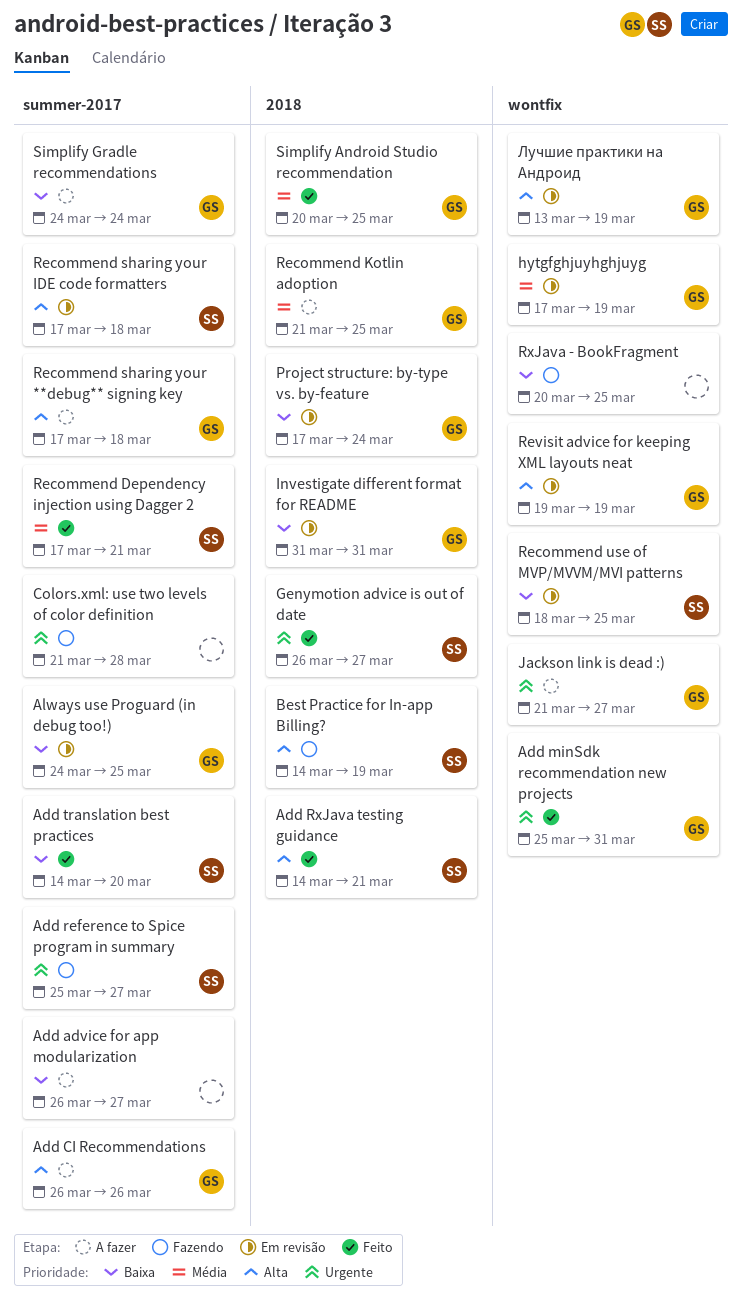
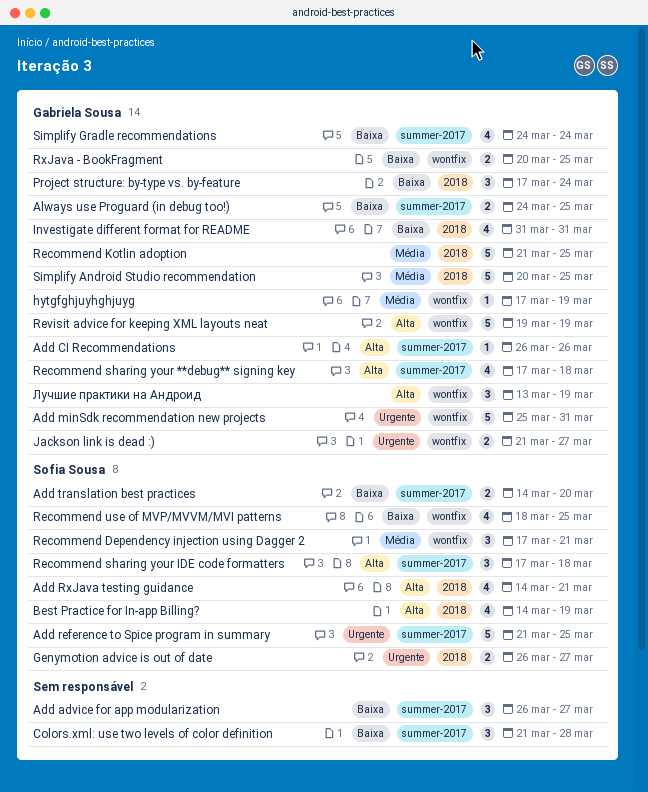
Add reference to Spice program in summary, start: Mar 25 -> Mar 21
Add reference to Spice program in summary, due: Mar 27 -> Mar 25
Colors.xml: use two levels of color definition, priority: Urgente -> Baixa
Recommend Dependency injection using Dagger 2, label: summer-2017 -> wontfix
RxJava - BookFragment, owner: none -> Gabriela Sousa

